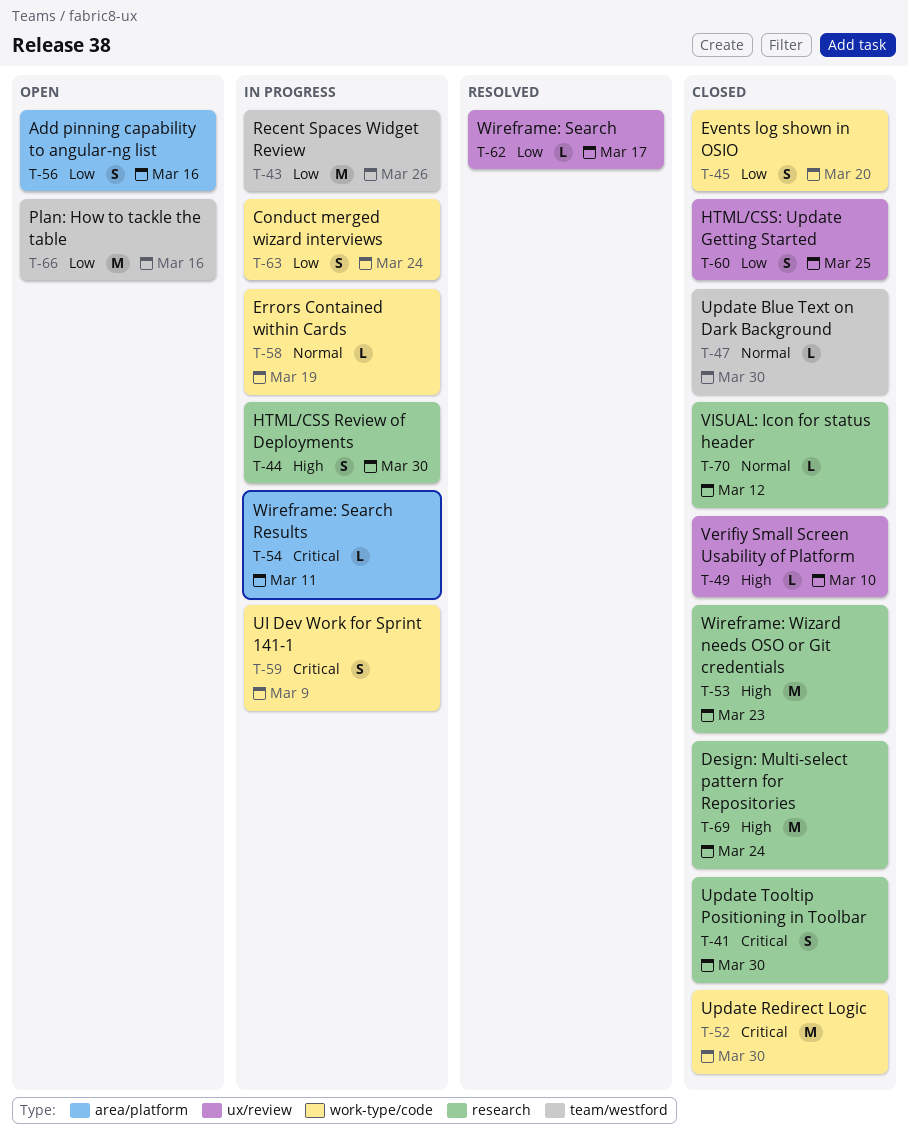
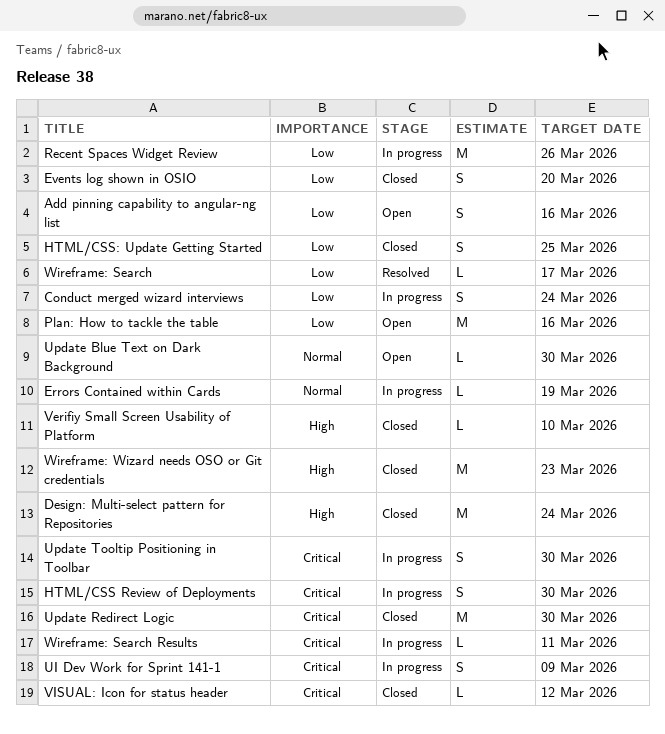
HTML/CSS Review of Deployments, priority: High -> Critical
Update Blue Text on Dark Background, status: Closed -> Open
Update Tooltip Positioning in Toolbar, status: Closed -> In progress
VISUAL: Icon for status header, priority: Normal -> Critical

